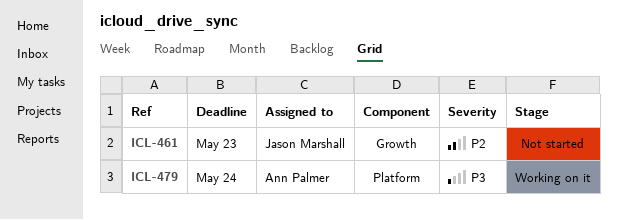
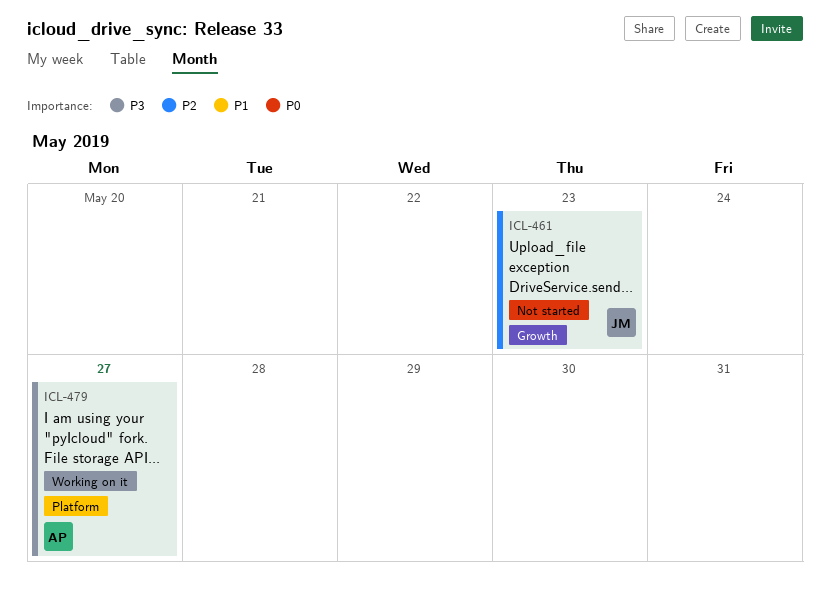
ICL-479, due: May 24 -> May 27

